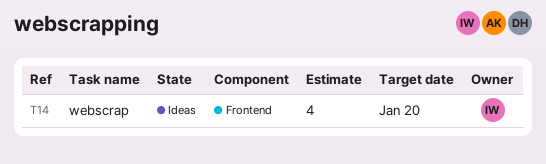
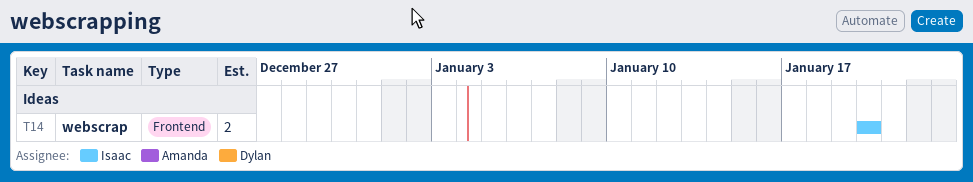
T14, estimate: 4 -> 2

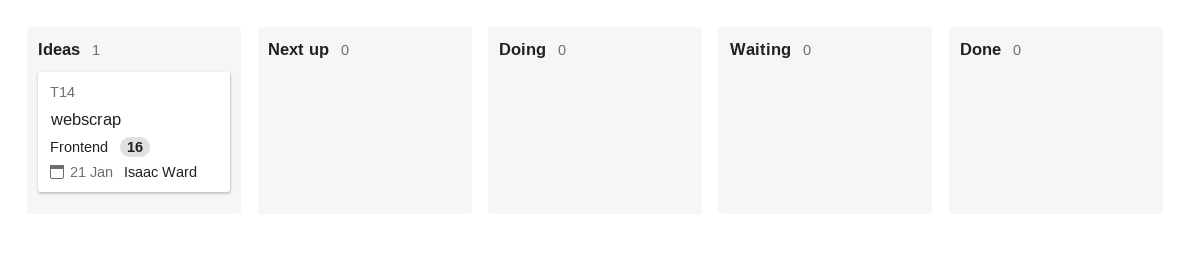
T14, estimate: 2 -> 16
T14, due: Jan 20 -> Jan 21

